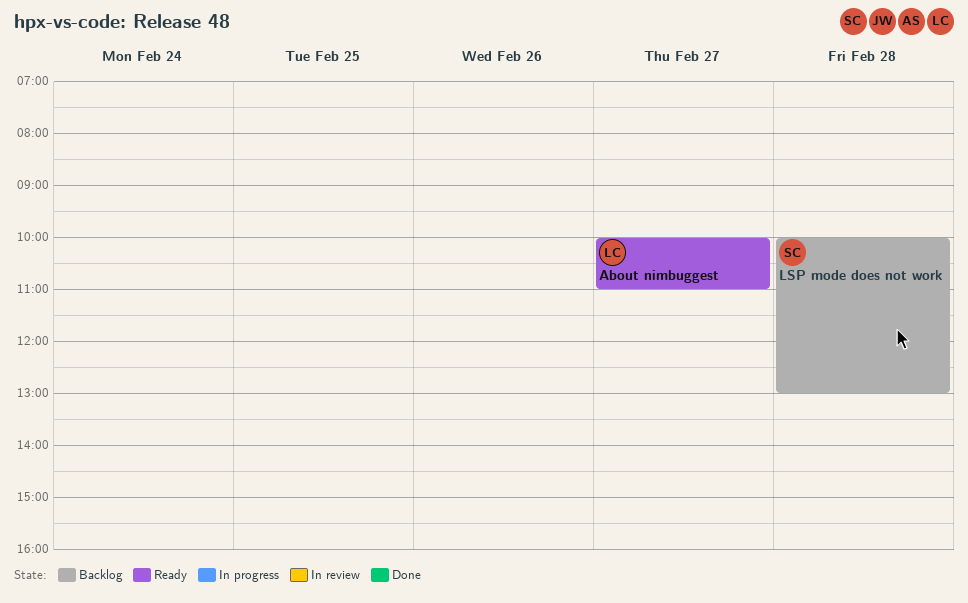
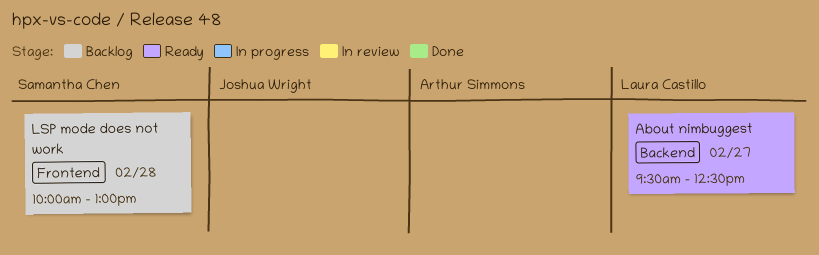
About nimbuggest, begins: 10:00 -> 09:30
About nimbuggest, ends: 11:00 -> 12:30

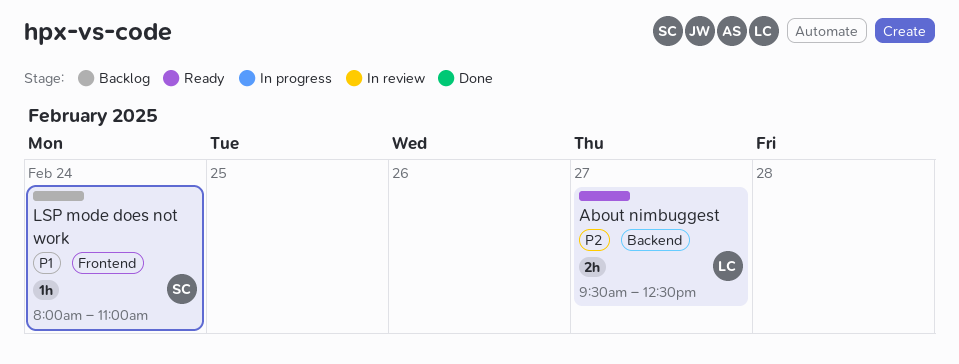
LSP mode does not work, day: Feb 28 -> Feb 24
LSP mode does not work, begins: 10:00 -> 08:00
LSP mode does not work, ends: 13:00 -> 11:00

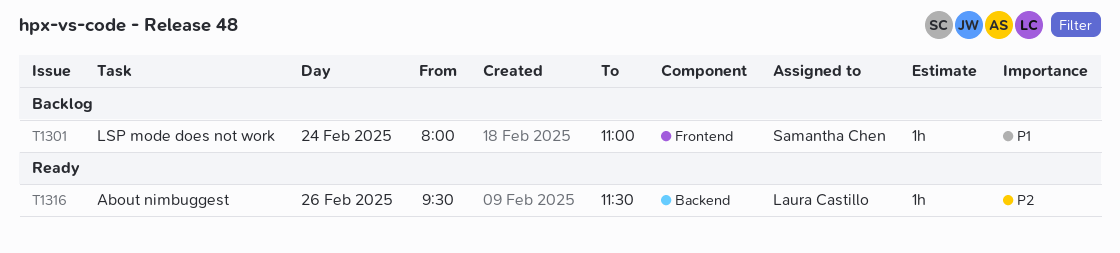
About nimbuggest, estimate: 2h -> 1h
About nimbuggest, day: Feb 27 -> Feb 26
About nimbuggest, ends: 12:30 -> 11:30

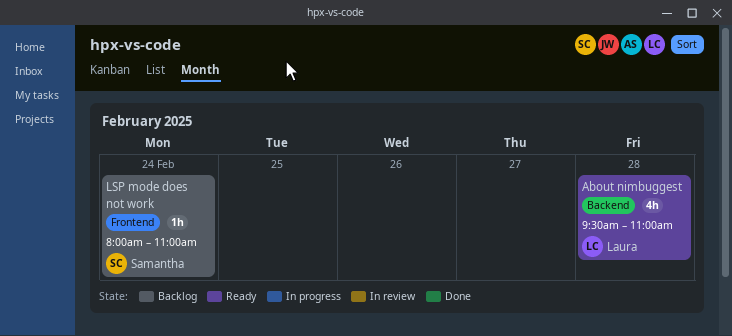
About nimbuggest, estimate: 1h -> 4h
About nimbuggest, day: Feb 26 -> Feb 28
About nimbuggest, ends: 11:30 -> 11:00

